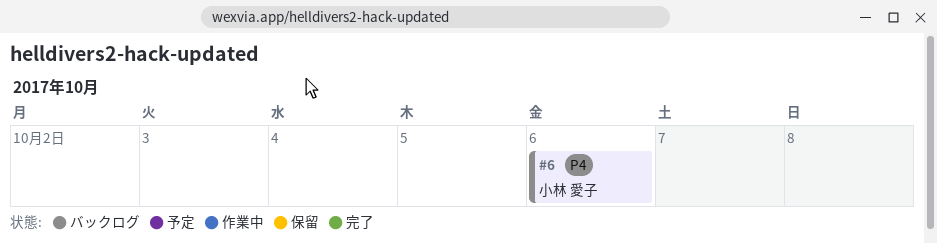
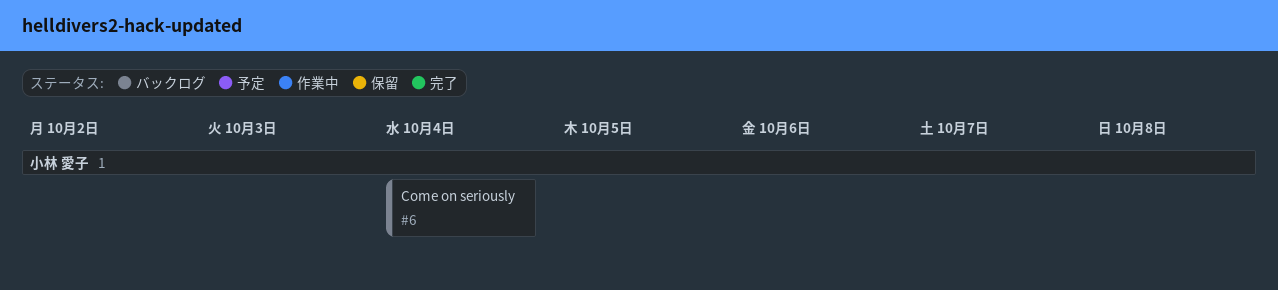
#6, due: Oct 6 -> Oct 4

